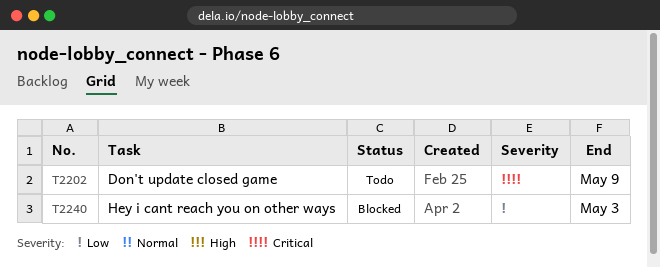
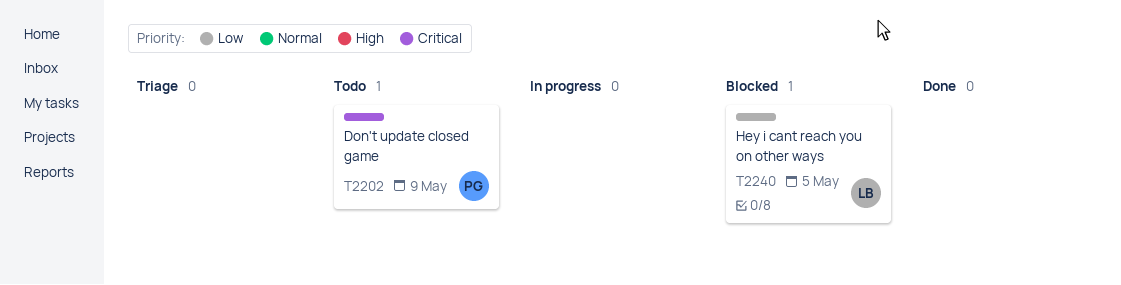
T2240, due: May 3 -> May 5

